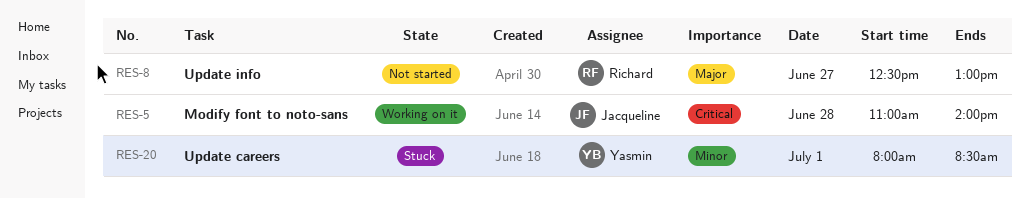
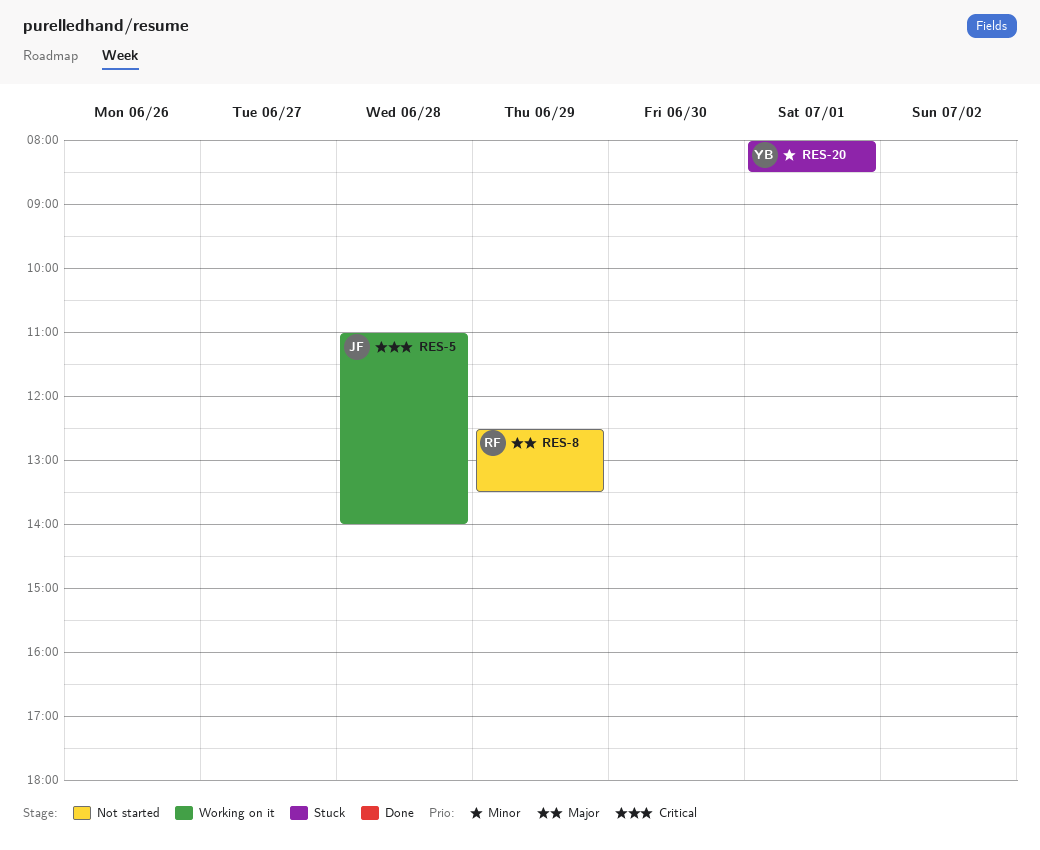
RES-8, day: Jun 27 -> Jun 29
RES-8, ends: 13:00 -> 13:30

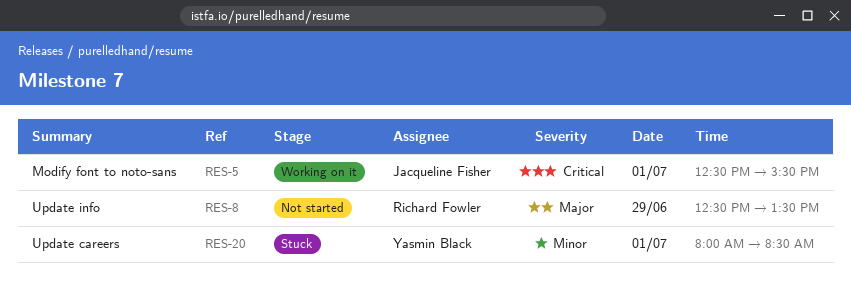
RES-5, day: Jun 28 -> Jul 1
RES-5, begins: 11:00 -> 12:30
RES-5, ends: 14:00 -> 15:30

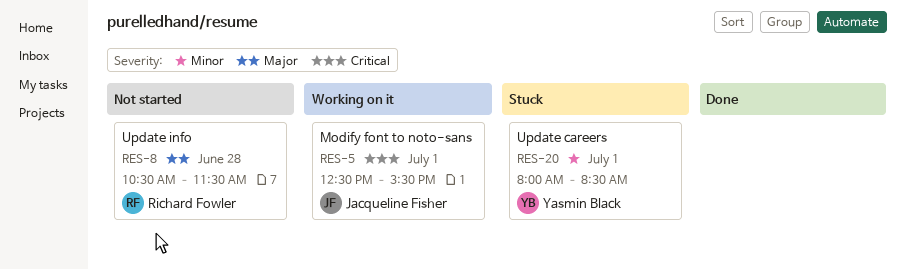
RES-8, day: Jun 29 -> Jun 28
RES-8, begins: 12:30 -> 10:30
RES-8, ends: 13:30 -> 11:30

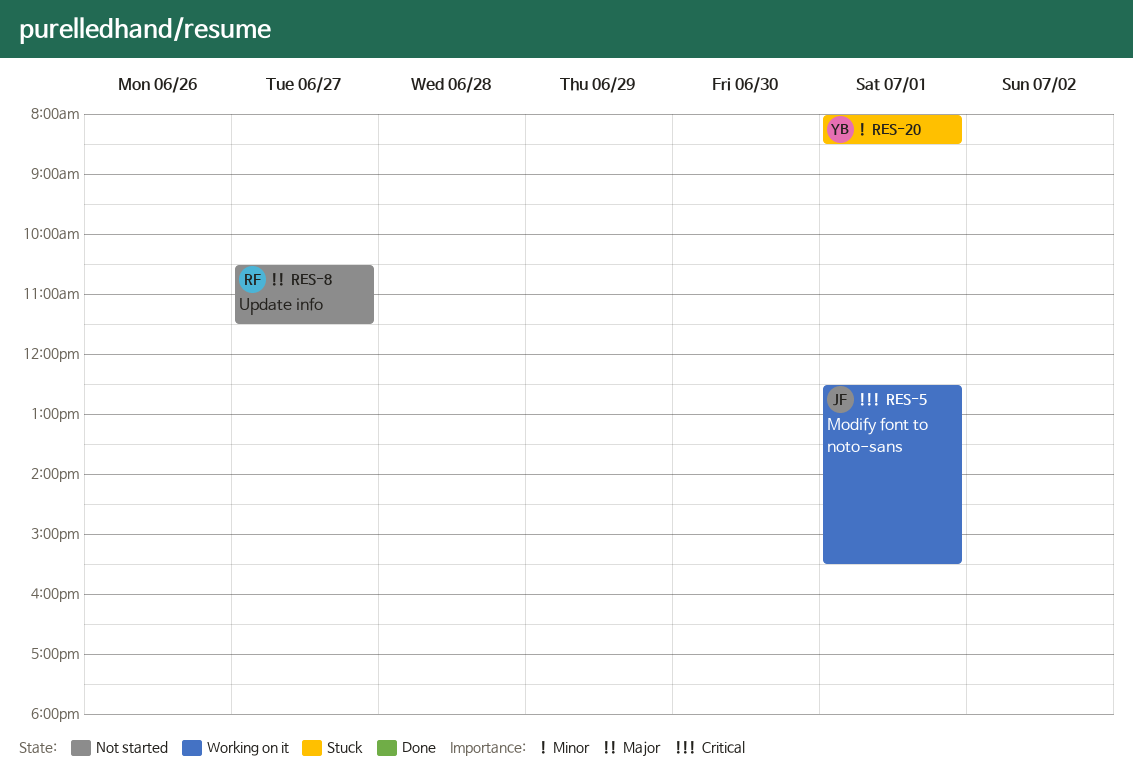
RES-8, day: Jun 28 -> Jun 27

